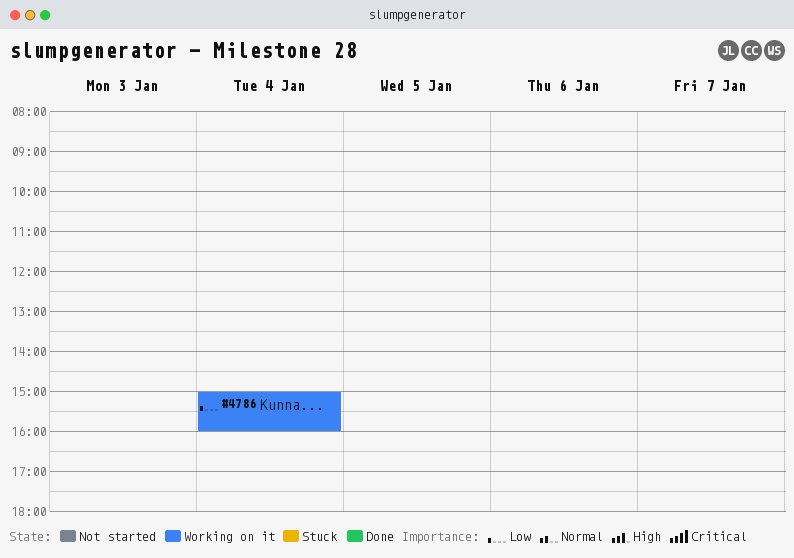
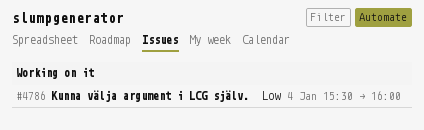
#4786, begins: 15:00 -> 15:30

